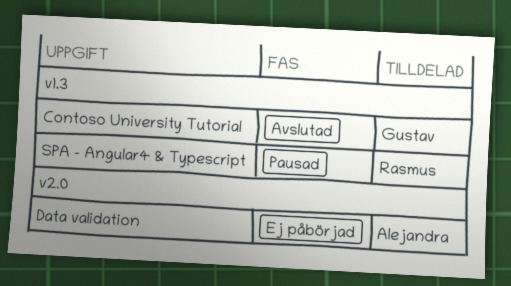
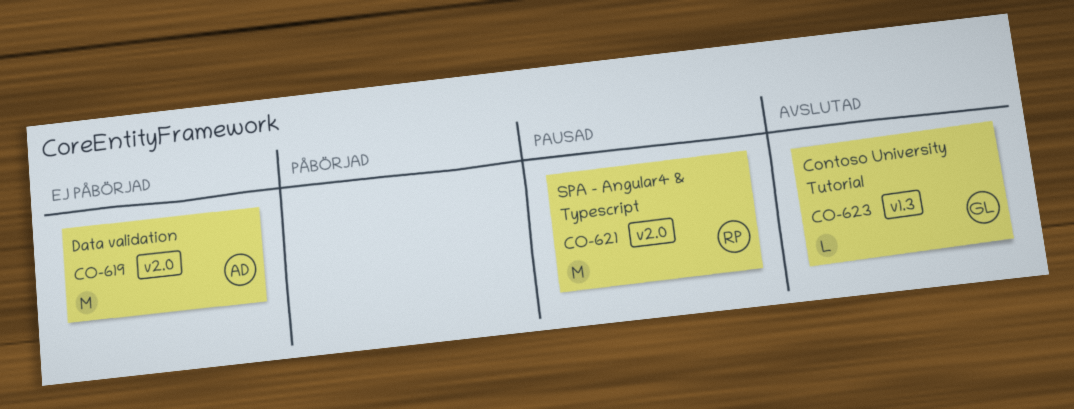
SPA - Angular4 & Typescript, label: v1.3 -> v2.0

